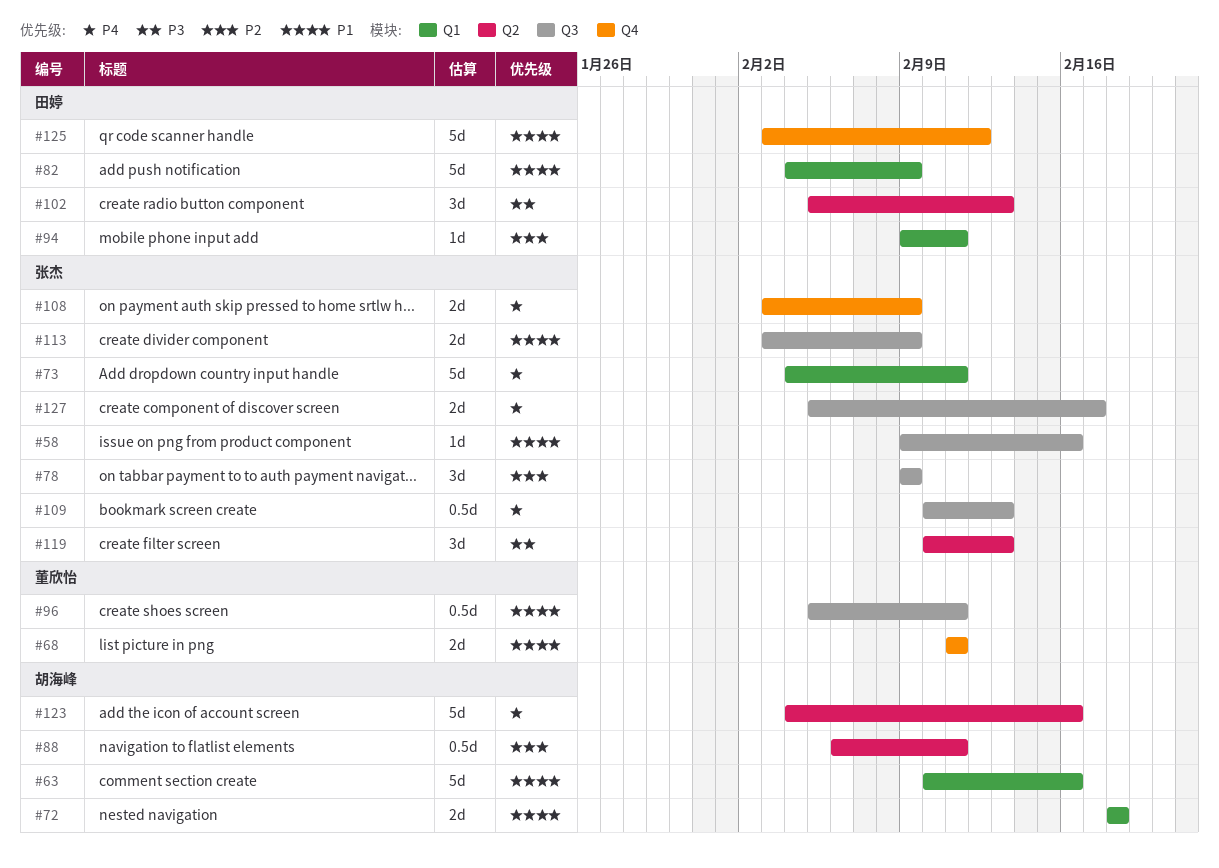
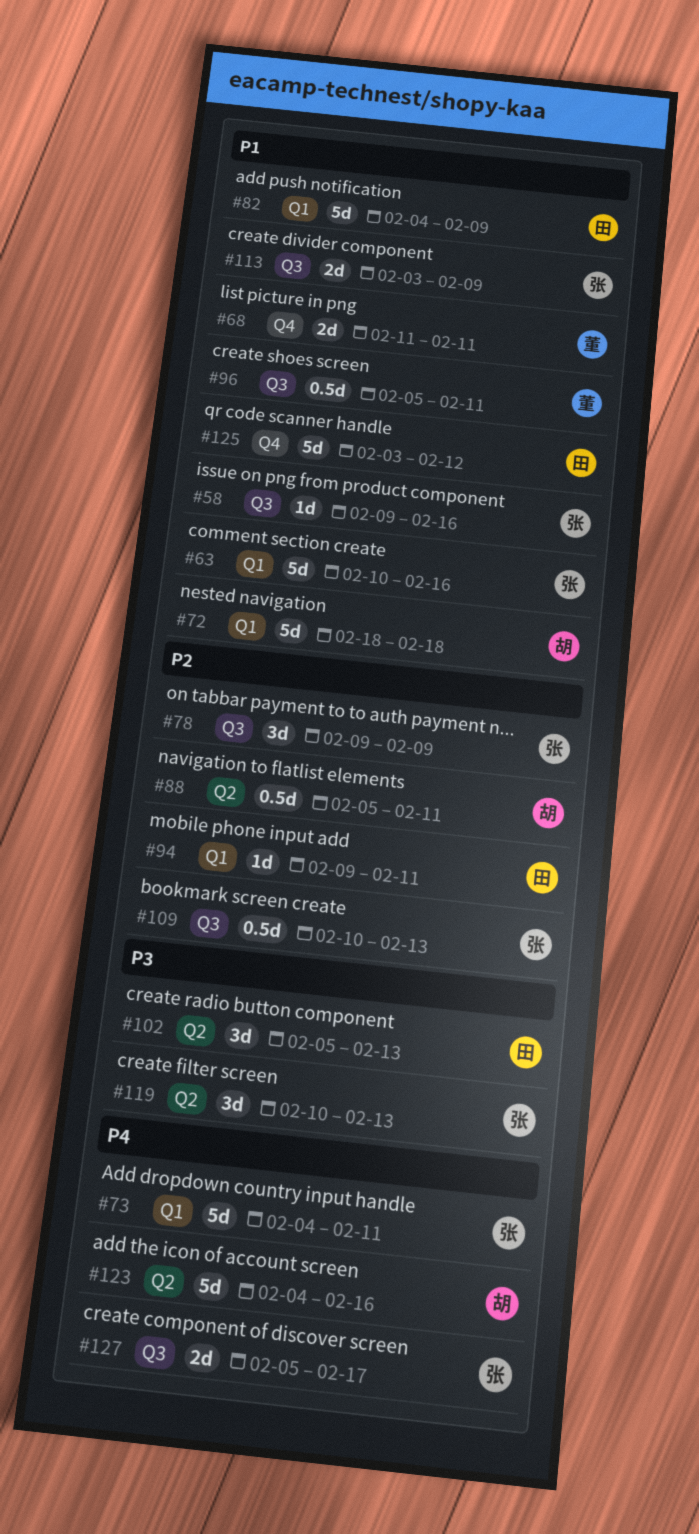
#63, owner: 胡海峰 -> 张杰
#72, estimate: 2d -> 5d
#88, start: Feb 6 -> Feb 5
#108: present -> none
#109, priority: P4 -> P2

